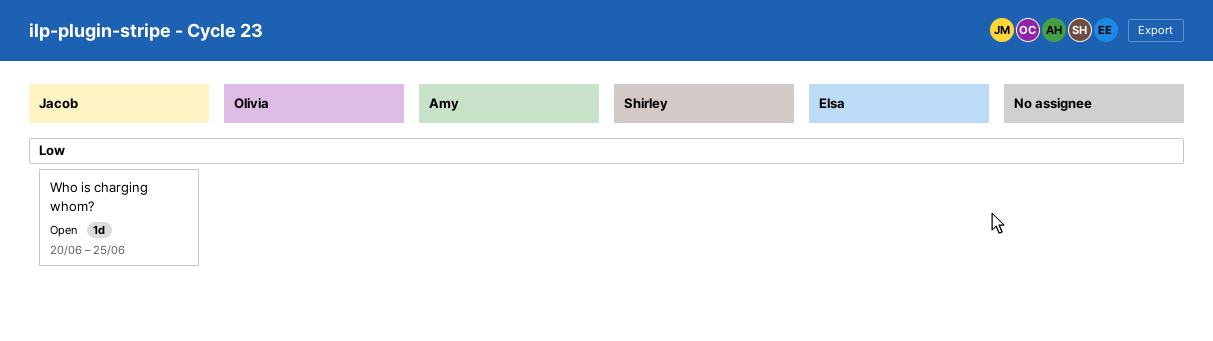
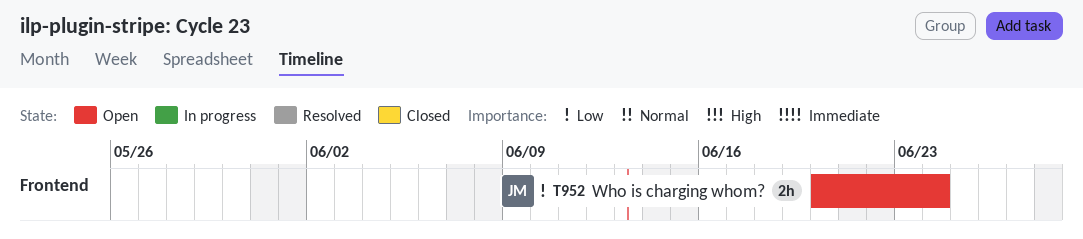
Who is charging whom?, estimate: 1d -> 2h
Who is charging whom?, due: Jun 25 -> Jun 24

